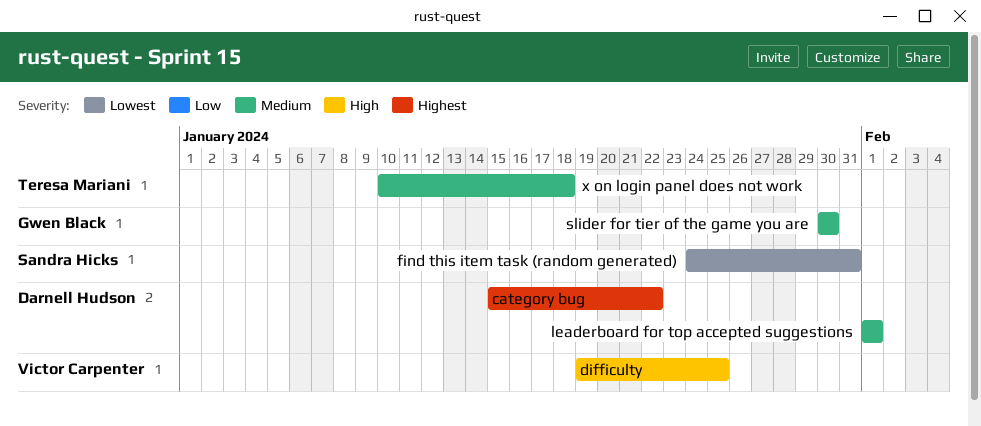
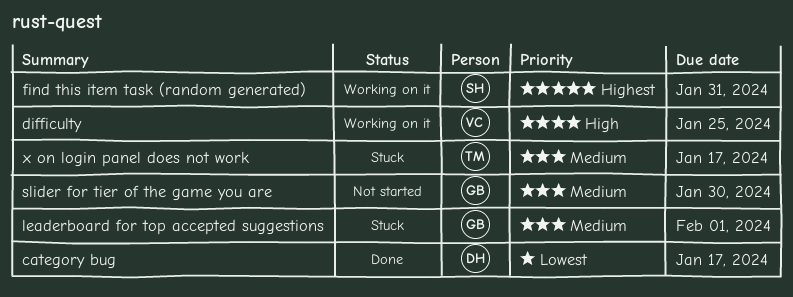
category bug, priority: Highest -> Lowest
category bug, due: Jan 22 -> Jan 17
find this item task (random generated), priority: Lowest -> Highest
leaderboard for top accepted suggestions, owner: Darnell Hudson -> Gwen Black
x on login panel does not work, due: Jan 18 -> Jan 17

